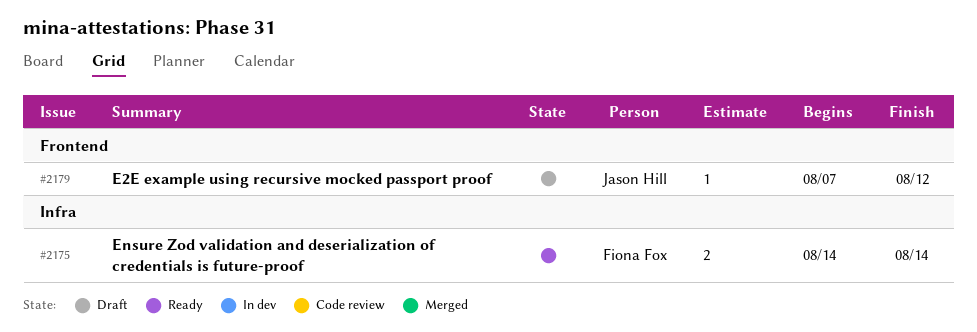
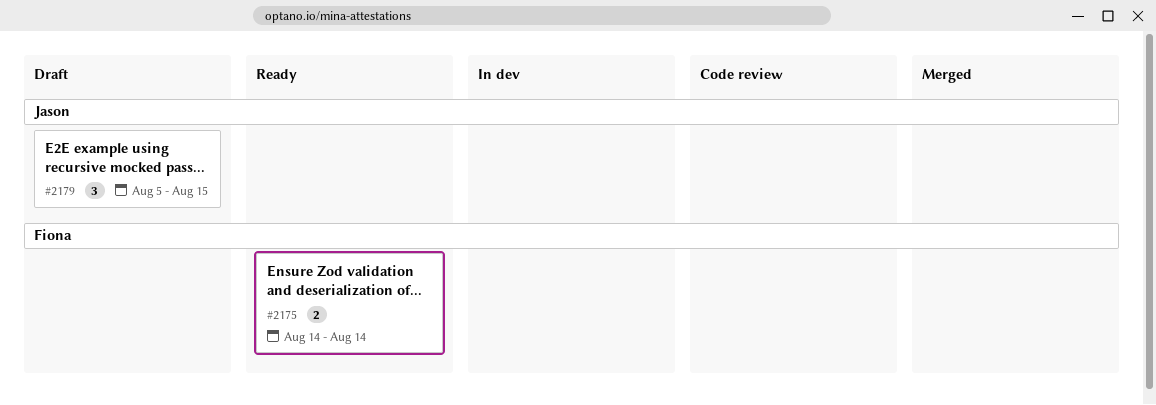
#2179, estimate: 1 -> 3
#2179, start: Aug 7 -> Aug 5
#2179, due: Aug 12 -> Aug 15

